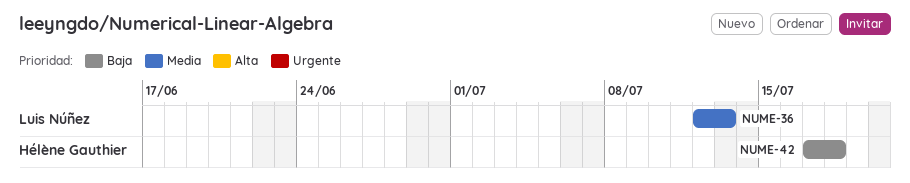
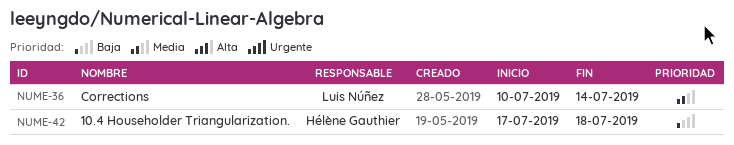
NUME-36, start: Jul 12 -> Jul 10
NUME-36, due: Jul 13 -> Jul 14

